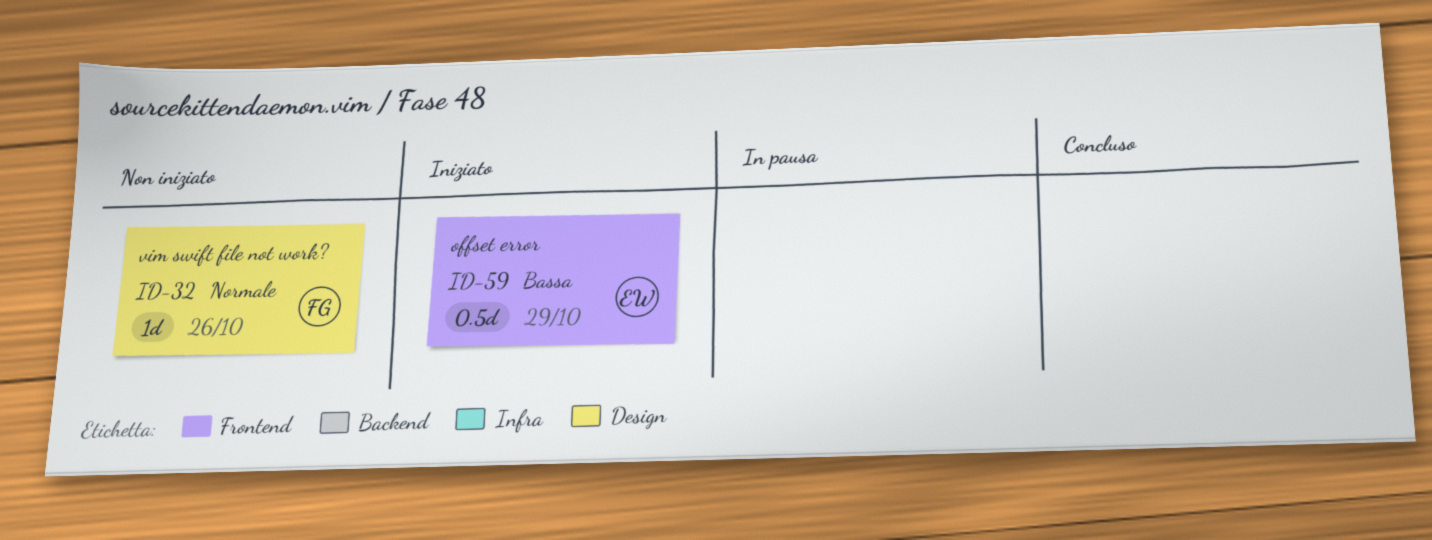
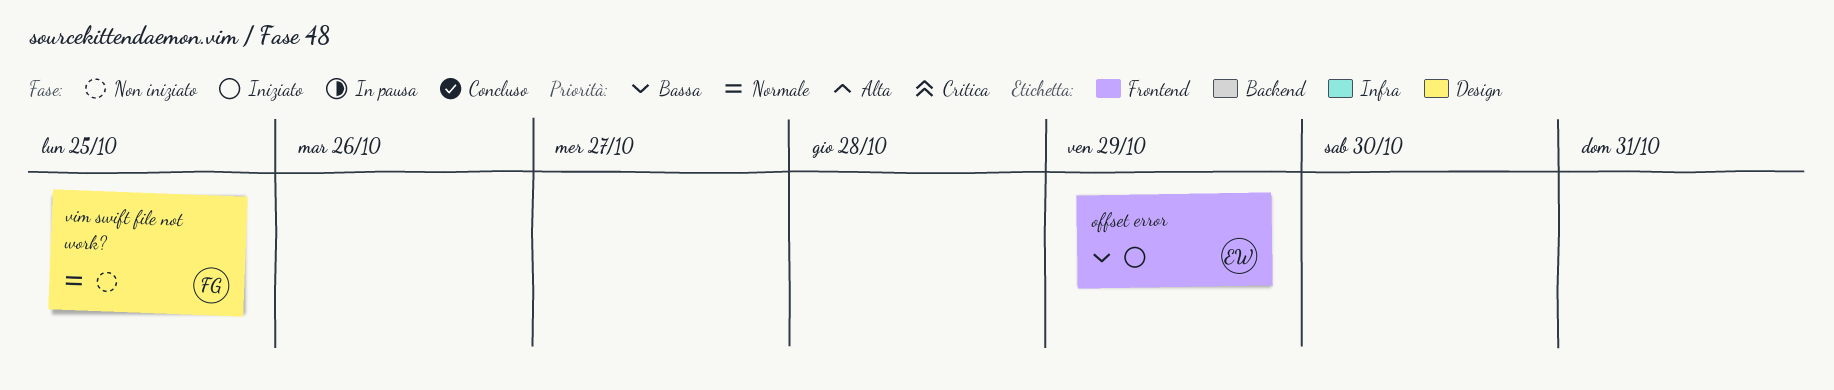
vim swift file not work?, due: Oct 26 -> Oct 25

